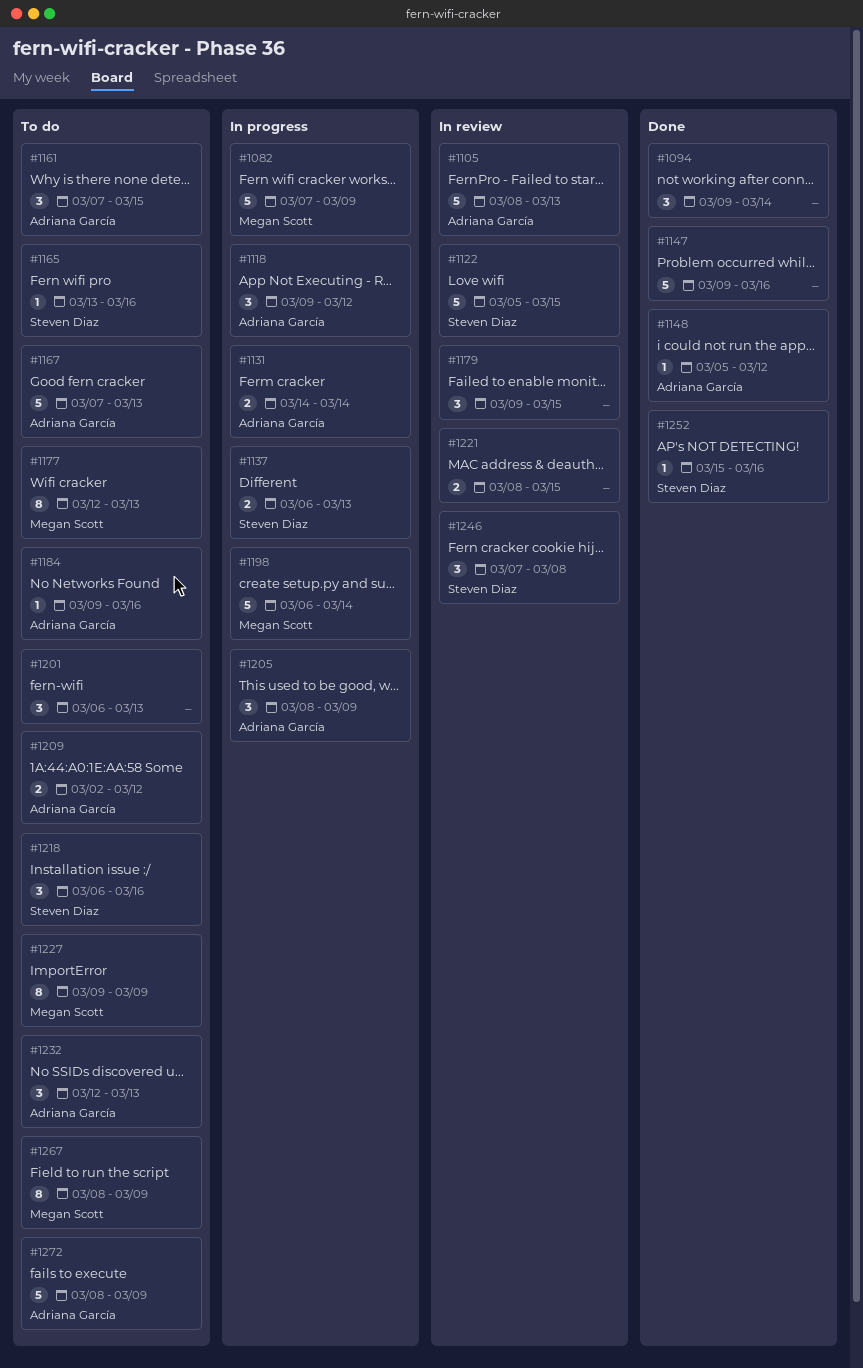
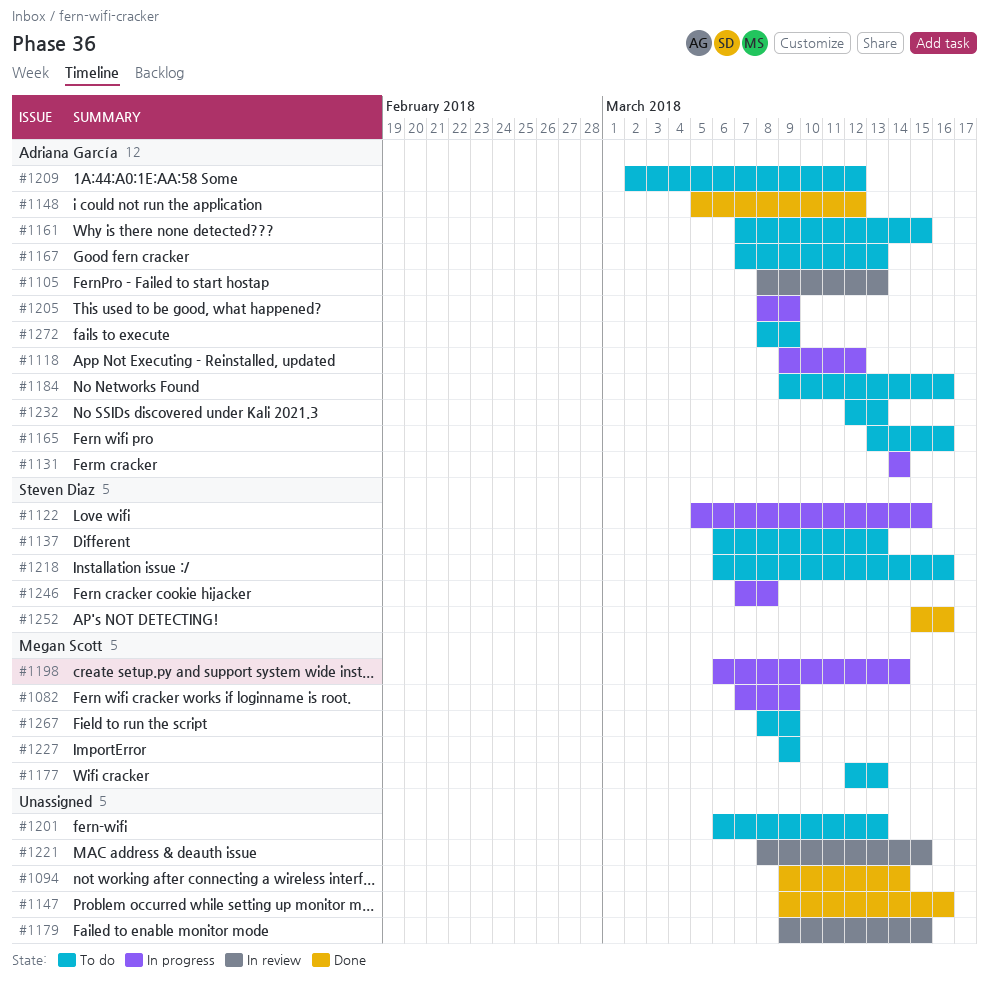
#1122, status: In review -> In progress
#1137, status: In progress -> To do
#1165, owner: Steven Diaz -> Adriana García
#1246, status: In review -> In progress

